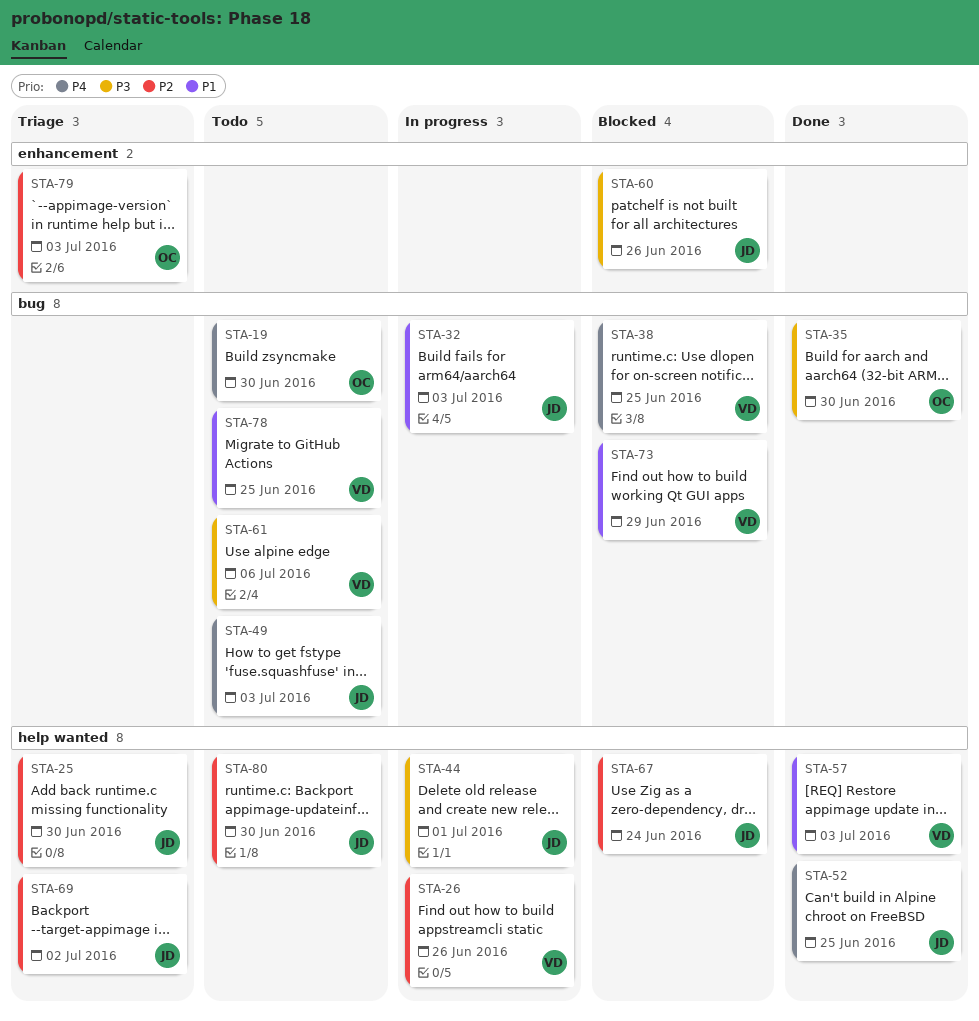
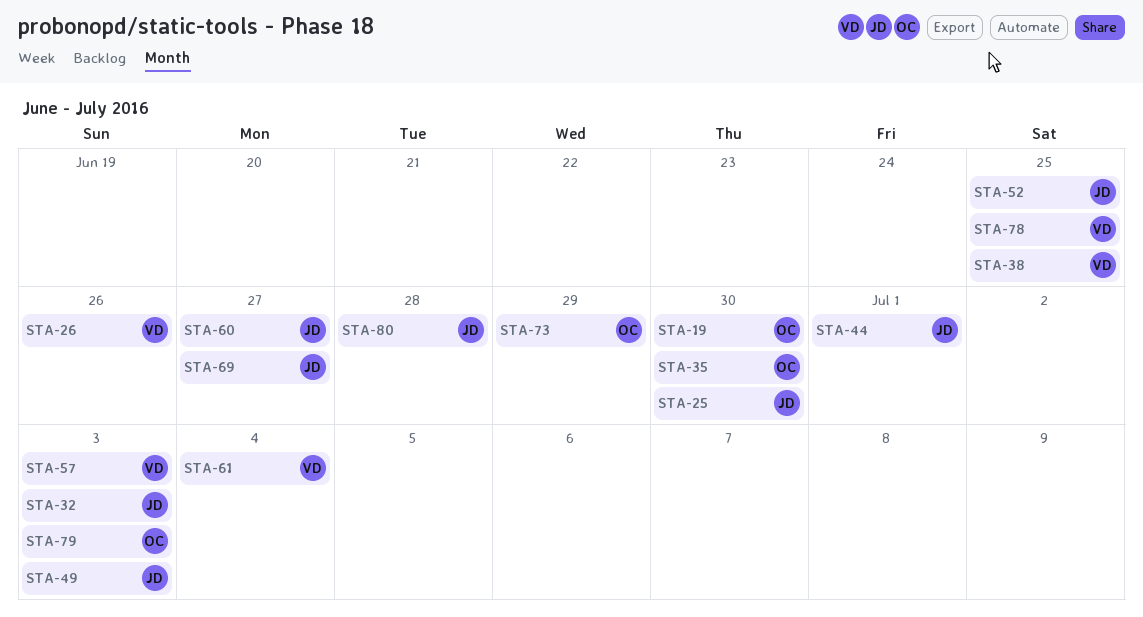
STA-60, due: Jun 26 -> Jun 27
STA-61, due: Jul 6 -> Jul 4
STA-67: present -> none
STA-69, due: Jul 2 -> Jun 27
STA-73, owner: VD -> OC
STA-80, due: Jun 30 -> Jun 28

